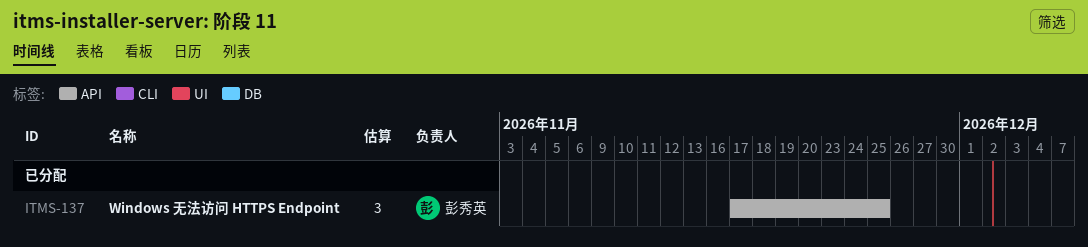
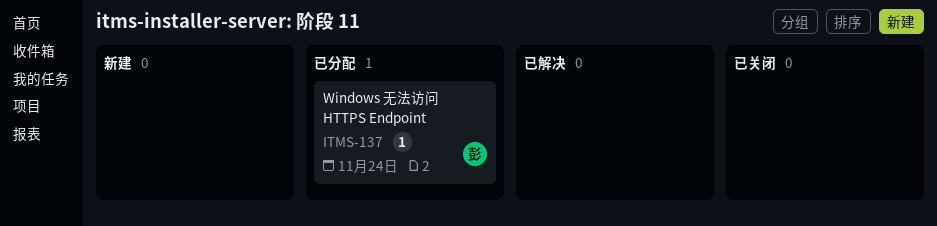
ITMS-137, estimate: 3 -> 1
ITMS-137, due: Nov 25 -> Nov 24

